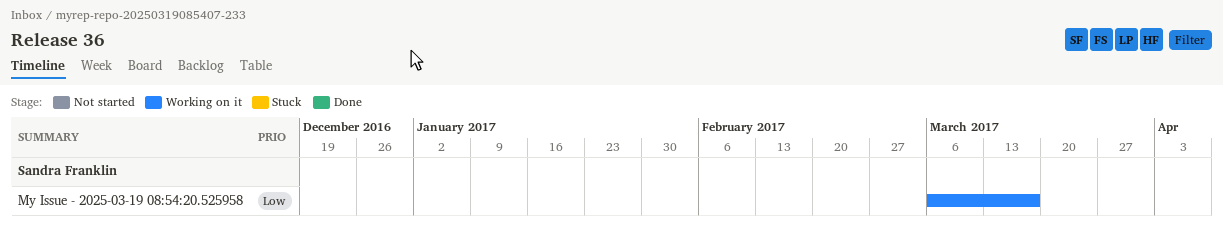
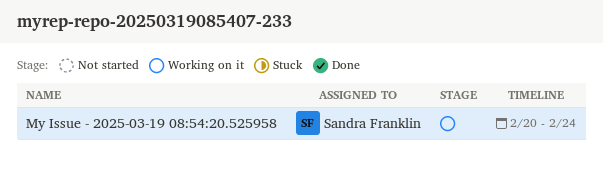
My Issue - 2025-03-19 08:54:20.525958, start: Mar 6 -> Feb 20
My Issue - 2025-03-19 08:54:20.525958, due: Mar 17 -> Feb 24

